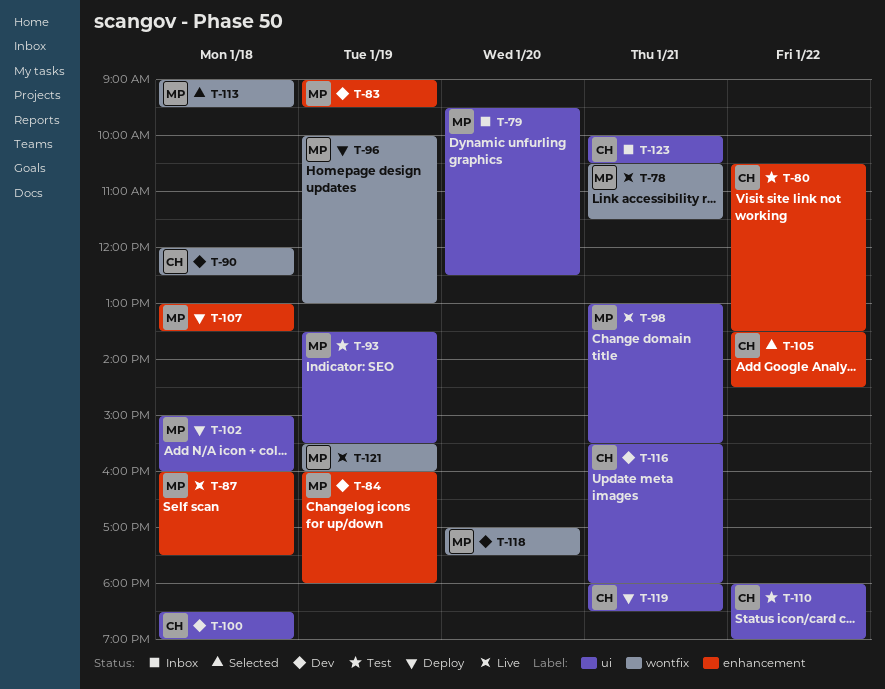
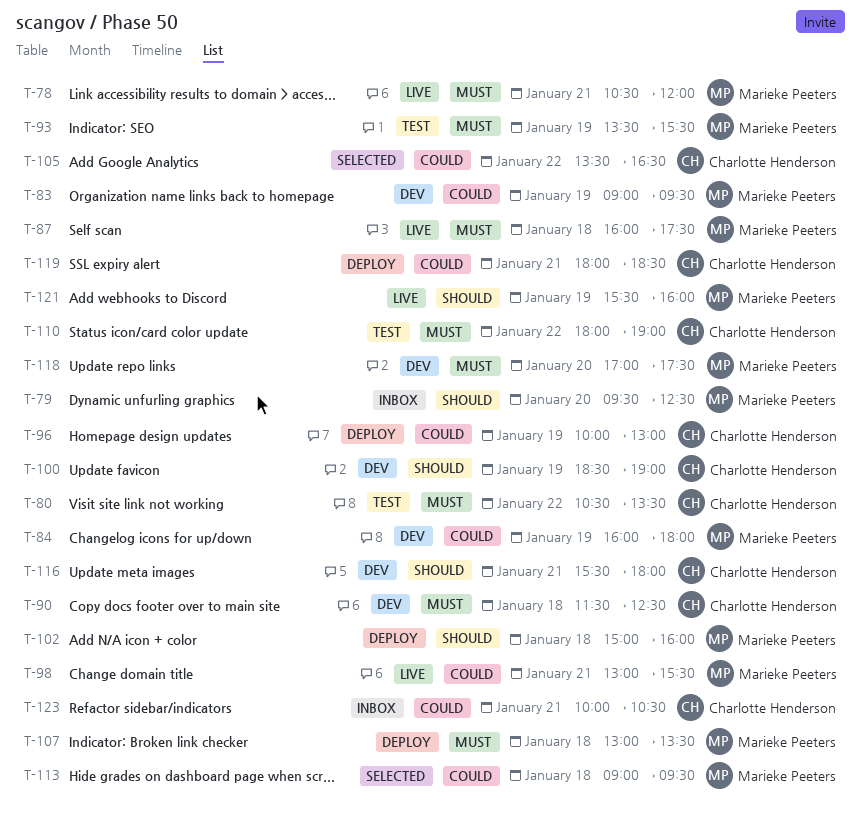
T-78, ends: 11:30 -> 12:00
T-90, begins: 12:00 -> 11:30
T-96, owner: Marieke Peeters -> Charlotte Henderson
T-100, day: Jan 18 -> Jan 19
T-105, ends: 14:30 -> 16:30

